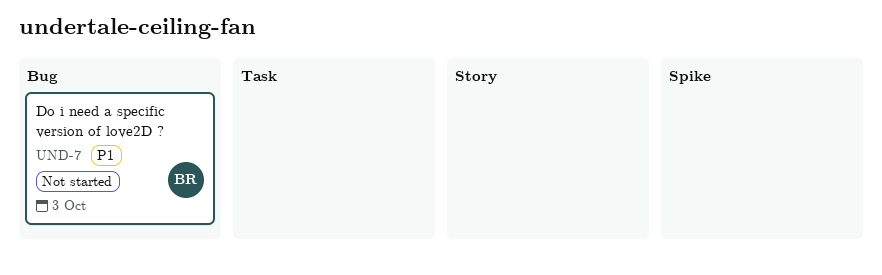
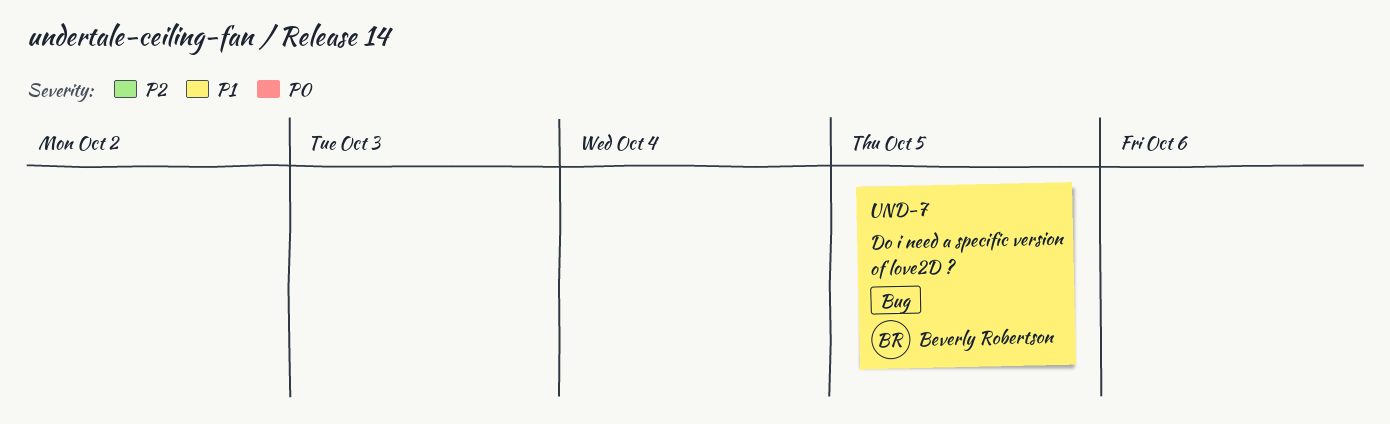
UND-7, due: Oct 3 -> Oct 5

